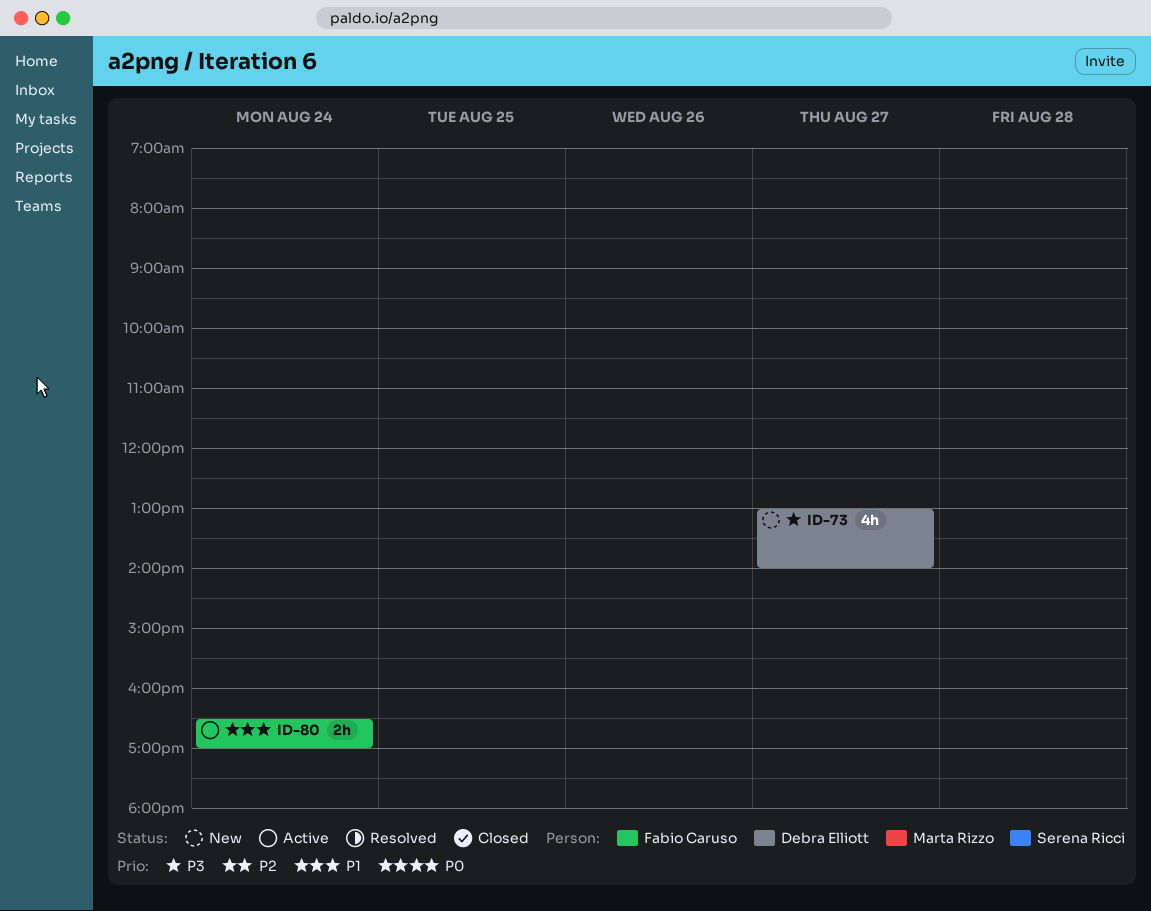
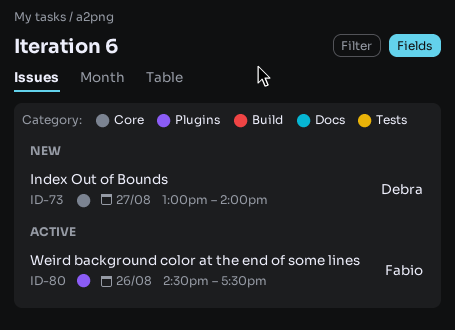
ID-80, day: Aug 24 -> Aug 26
ID-80, begins: 16:30 -> 14:30
ID-80, ends: 17:00 -> 17:30

